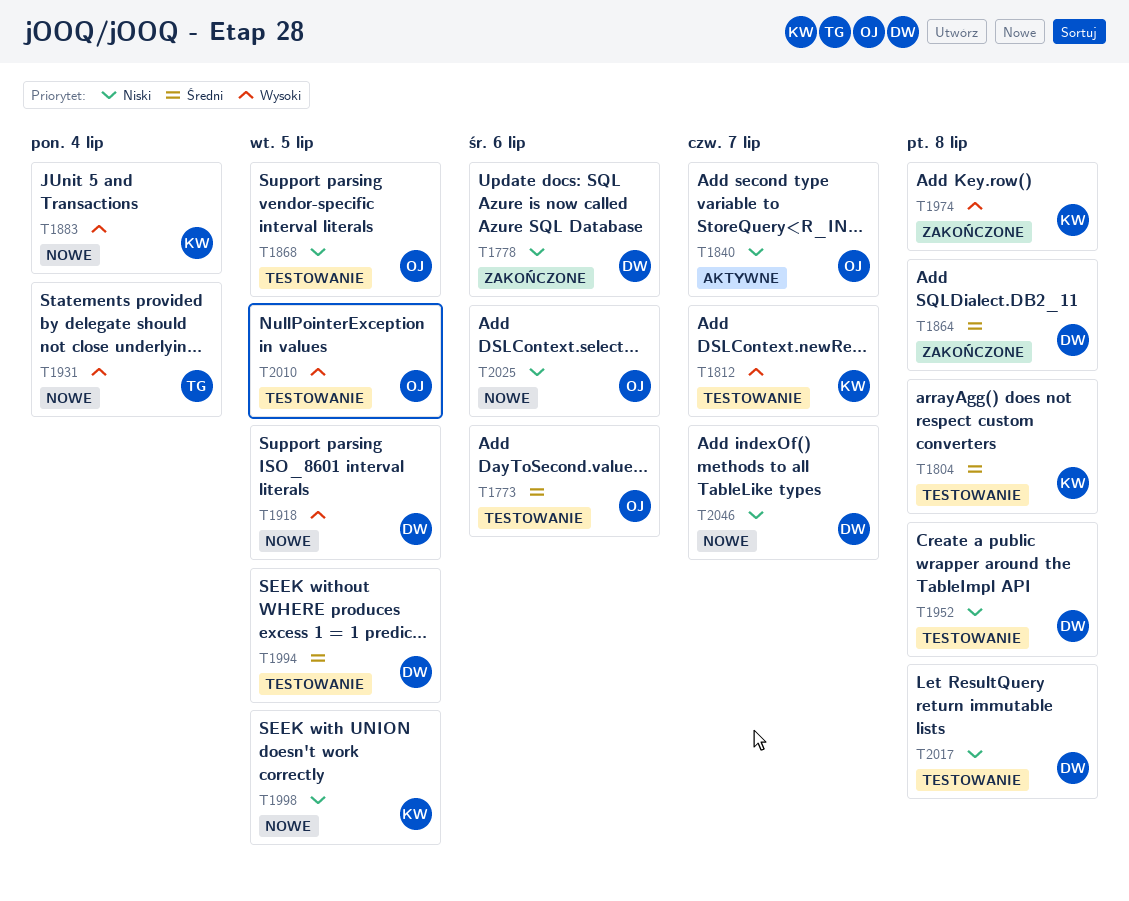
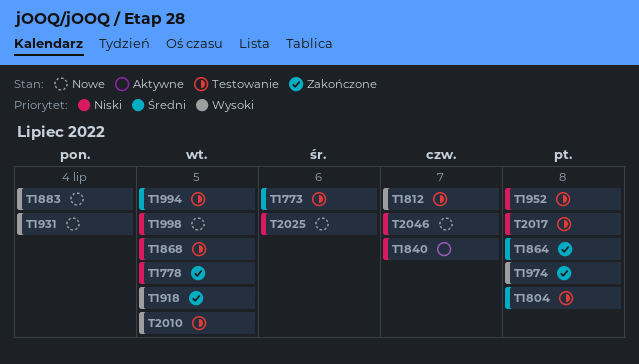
T1778, due: Jul 6 -> Jul 5
T1918, status: Nowe -> Zakończone

